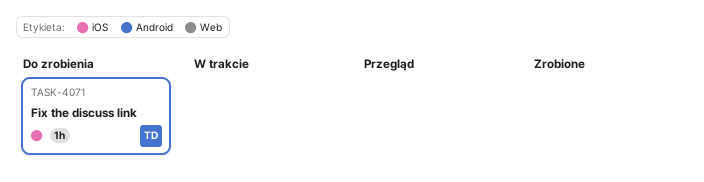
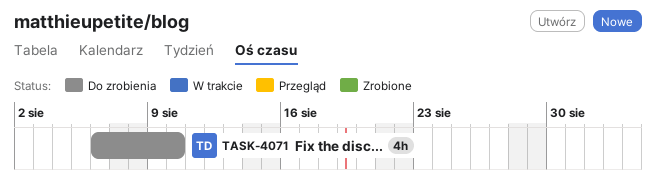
TASK-4071, estimate: 1h -> 4h

